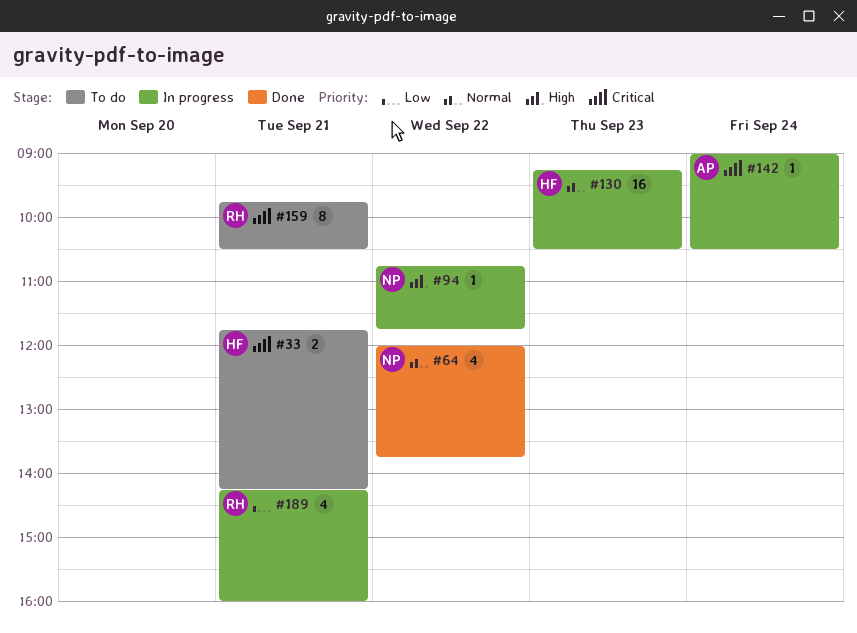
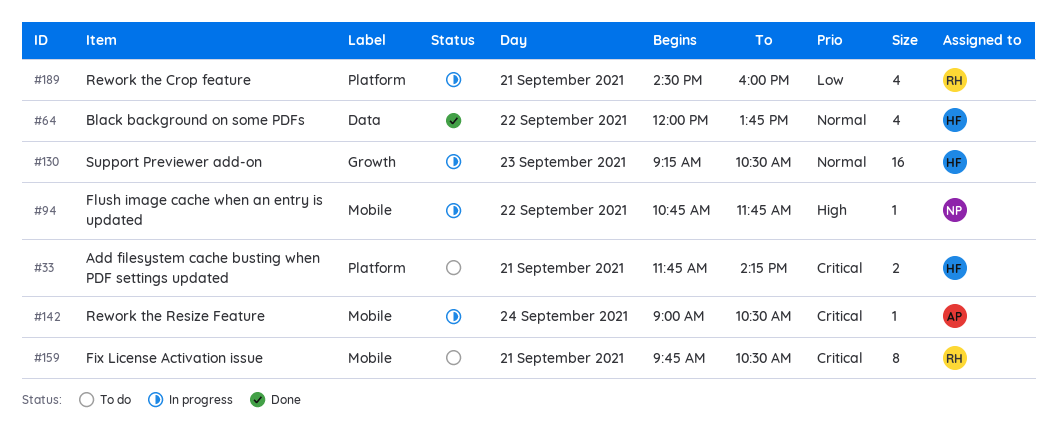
#64, owner: NP -> HF
#189, begins: 14:15 -> 14:30

